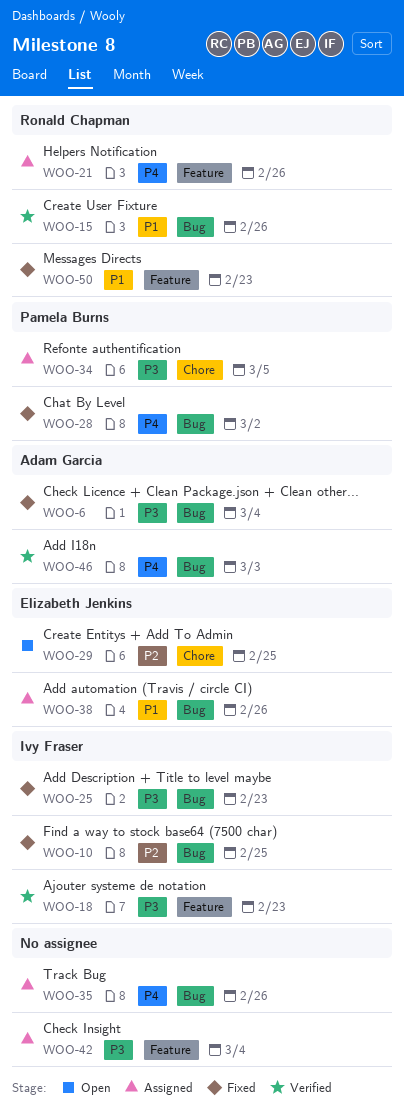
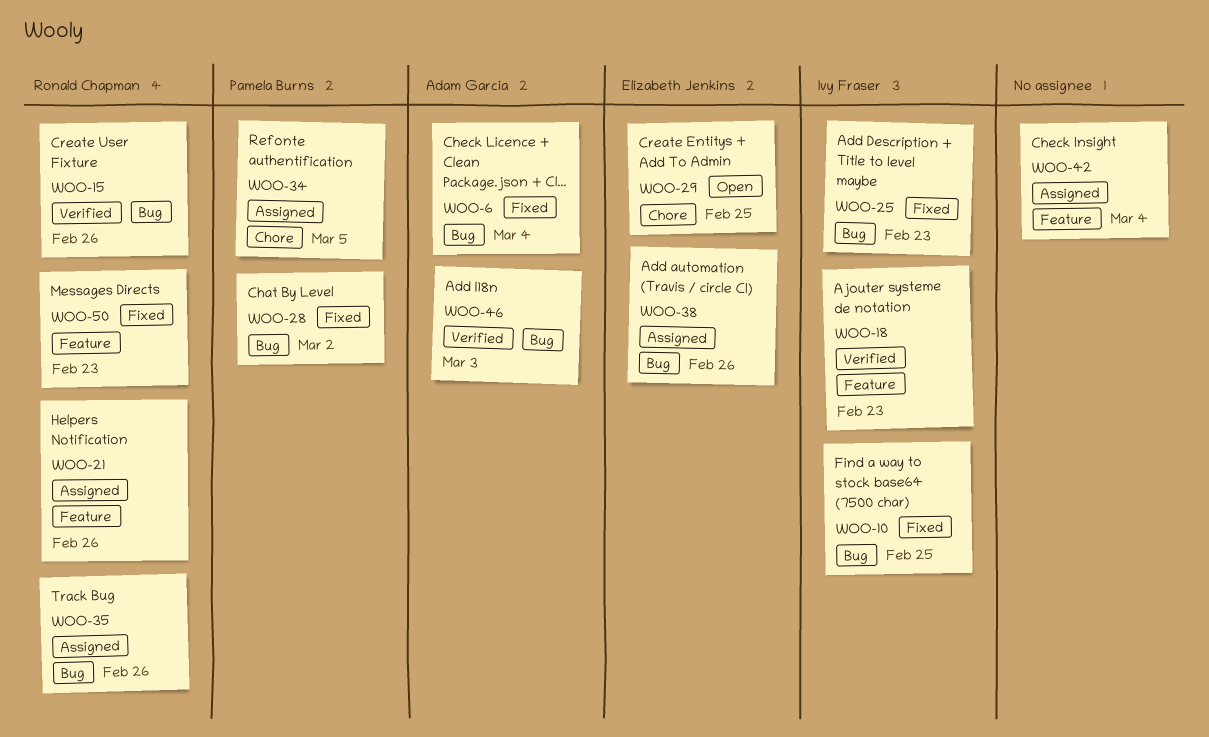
WOO-35, owner: none -> Ronald Chapman

